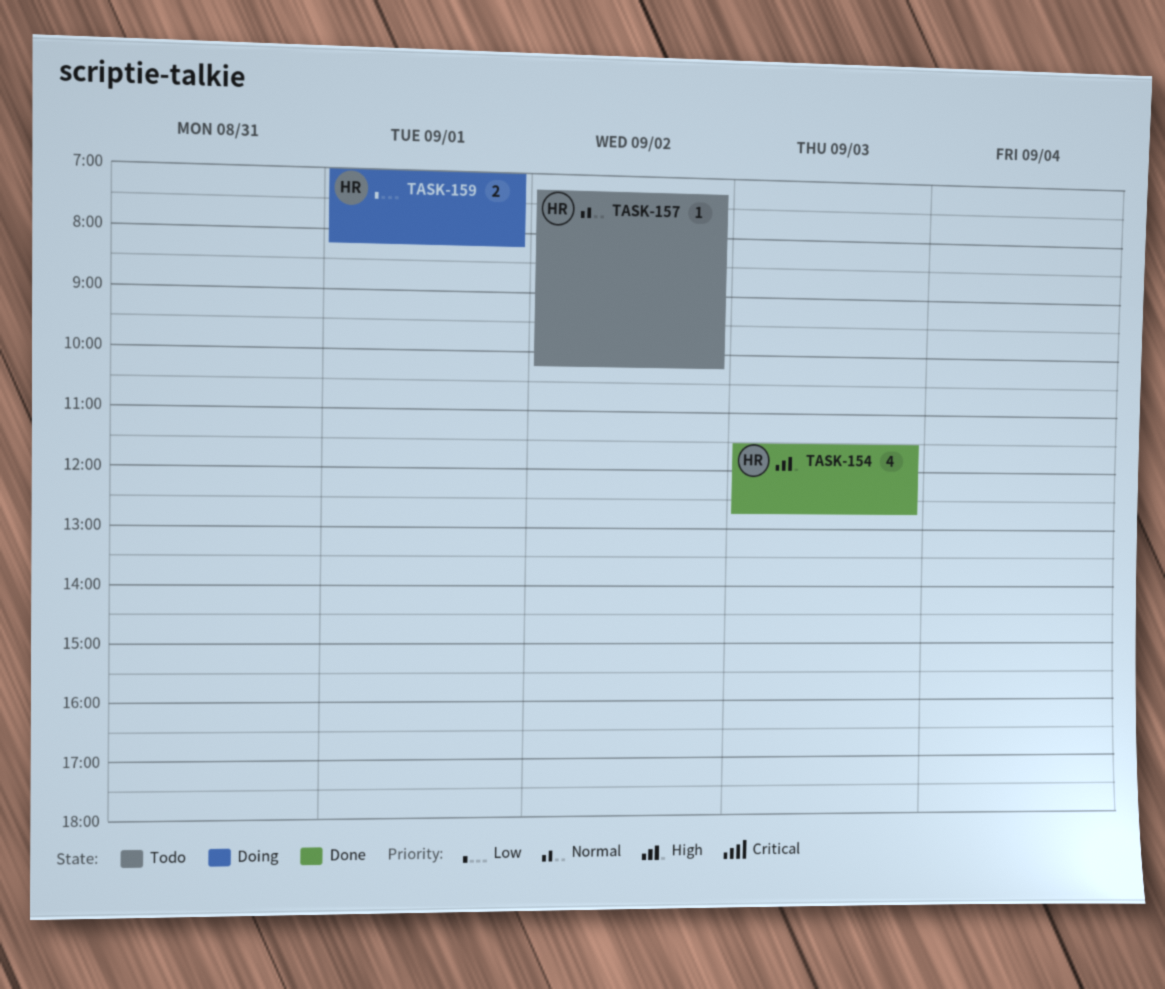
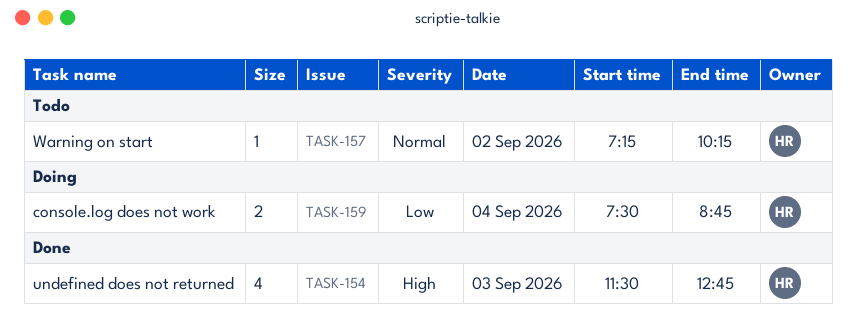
TASK-159, day: Sep 1 -> Sep 4
TASK-159, begins: 07:00 -> 07:30
TASK-159, ends: 08:15 -> 08:45

